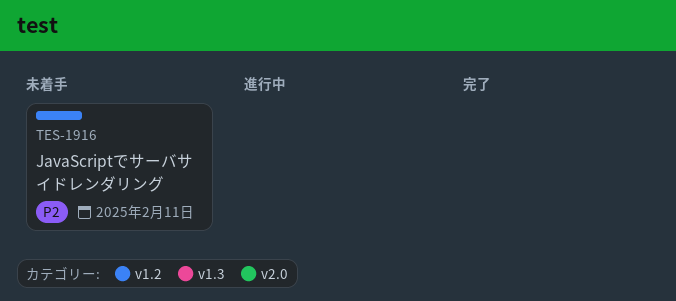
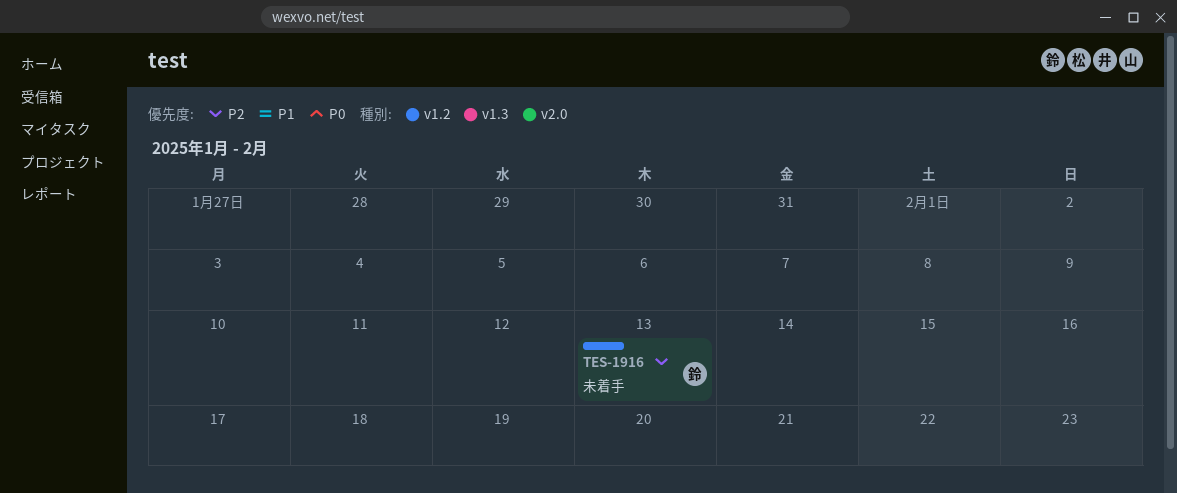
TES-1916, due: Feb 11 -> Feb 13

